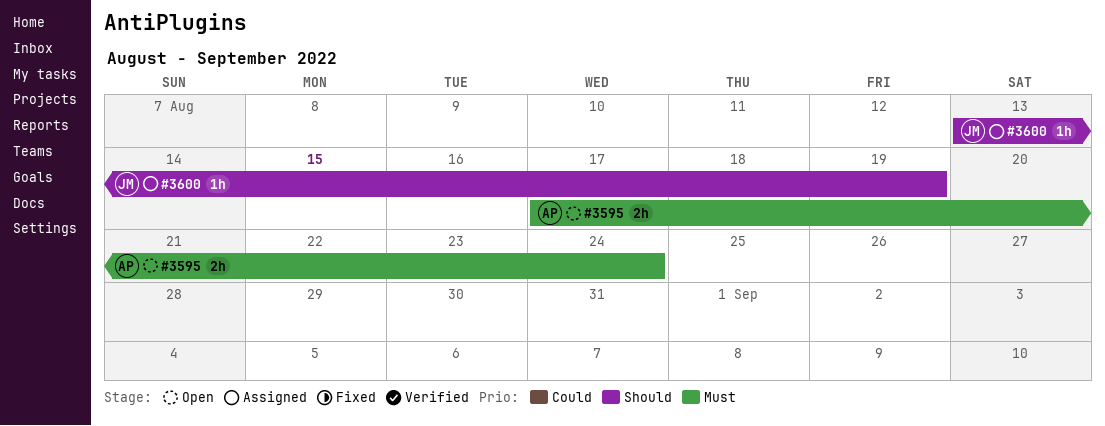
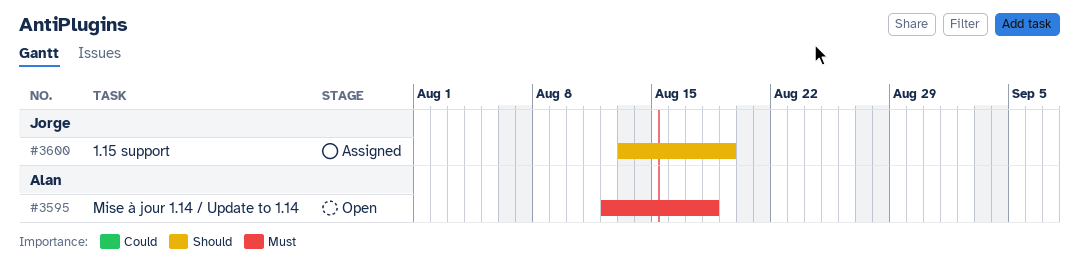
#3595, start: Aug 17 -> Aug 12
#3595, due: Aug 24 -> Aug 18

